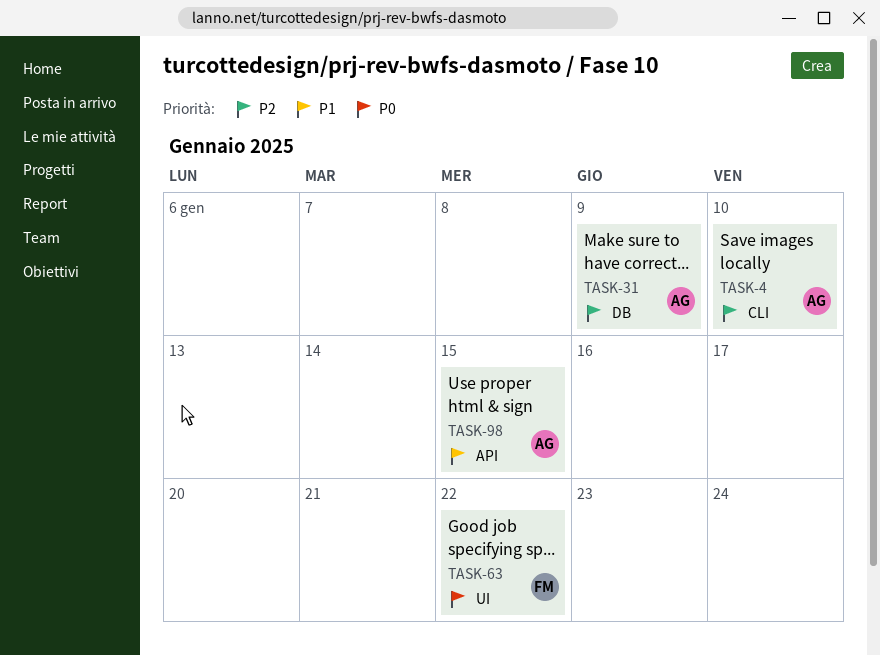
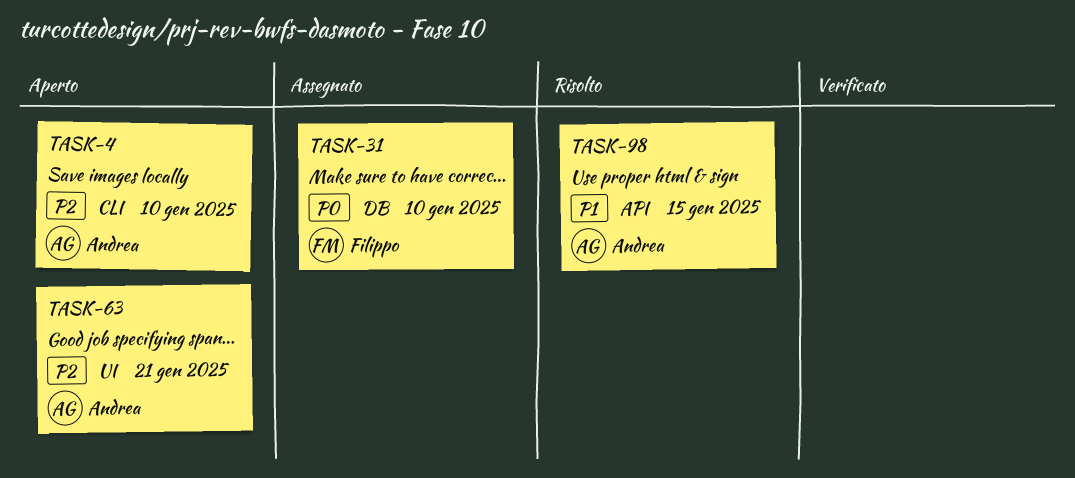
TASK-31, owner: Andrea -> Filippo
TASK-31, priority: P2 -> P0
TASK-31, due: Jan 9 -> Jan 10
TASK-63, owner: Filippo -> Andrea
TASK-63, priority: P0 -> P2
TASK-63, due: Jan 22 -> Jan 21

